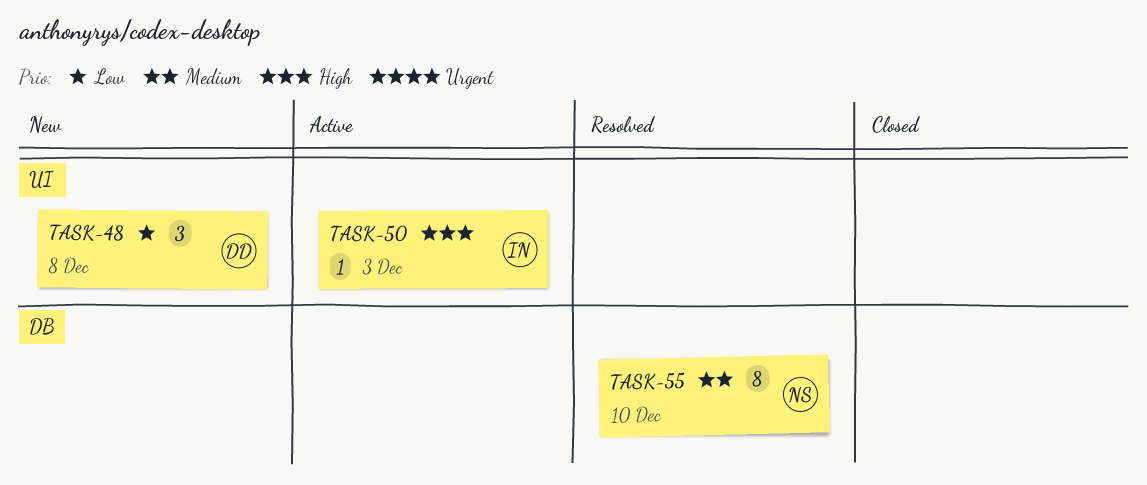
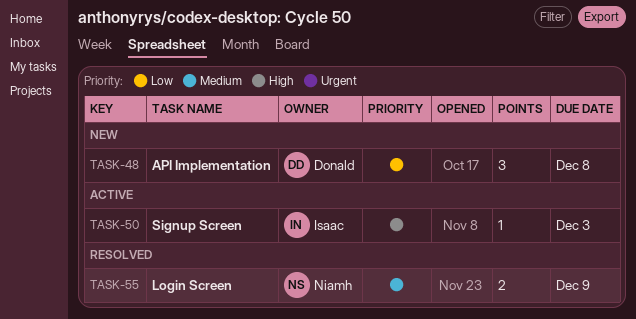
TASK-55, estimate: 8 -> 2
TASK-55, due: Dec 10 -> Dec 9

